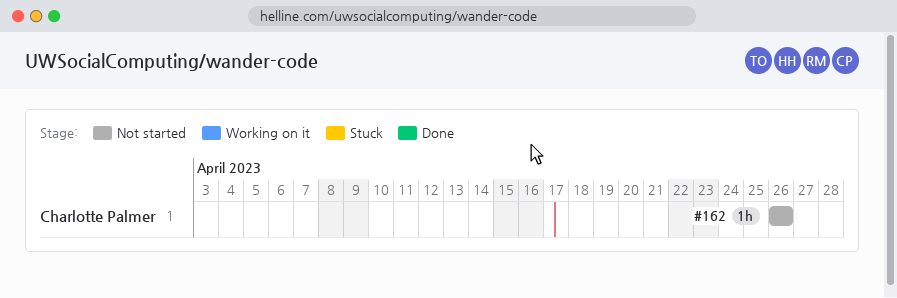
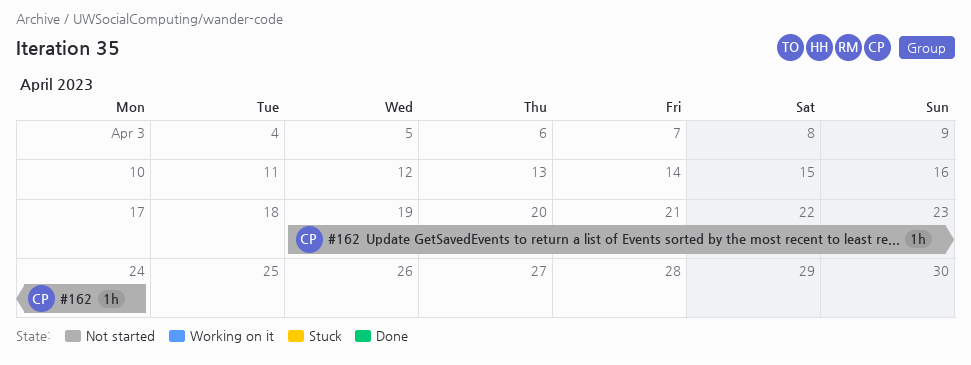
#162, start: Apr 26 -> Apr 19
#162, due: Apr 26 -> Apr 24

